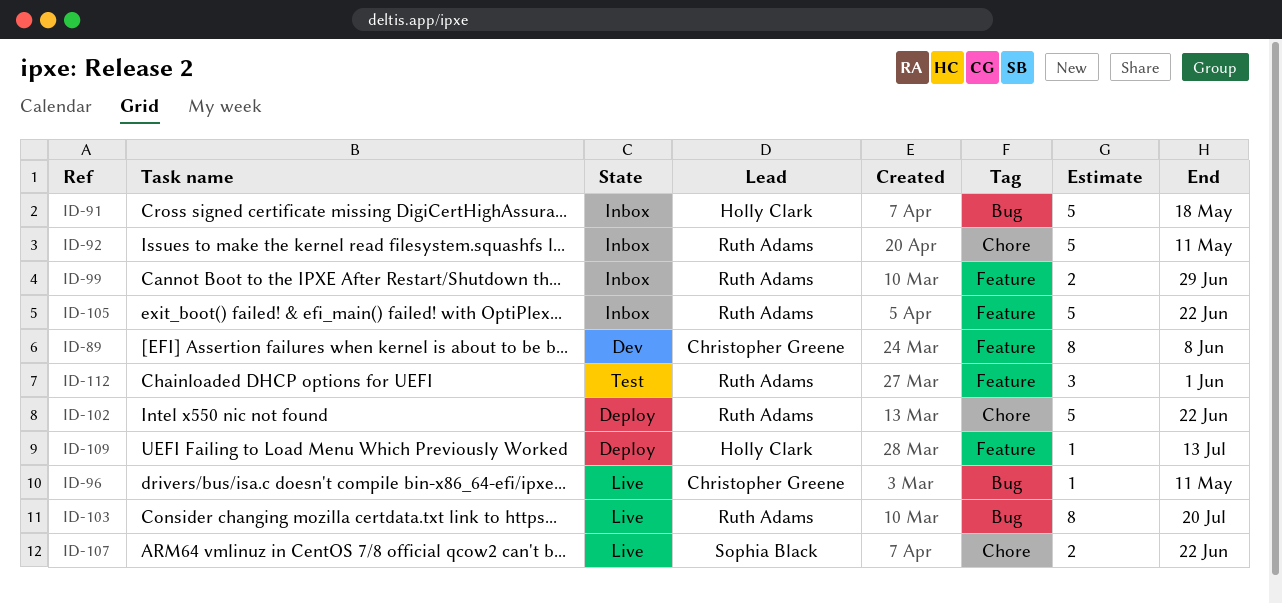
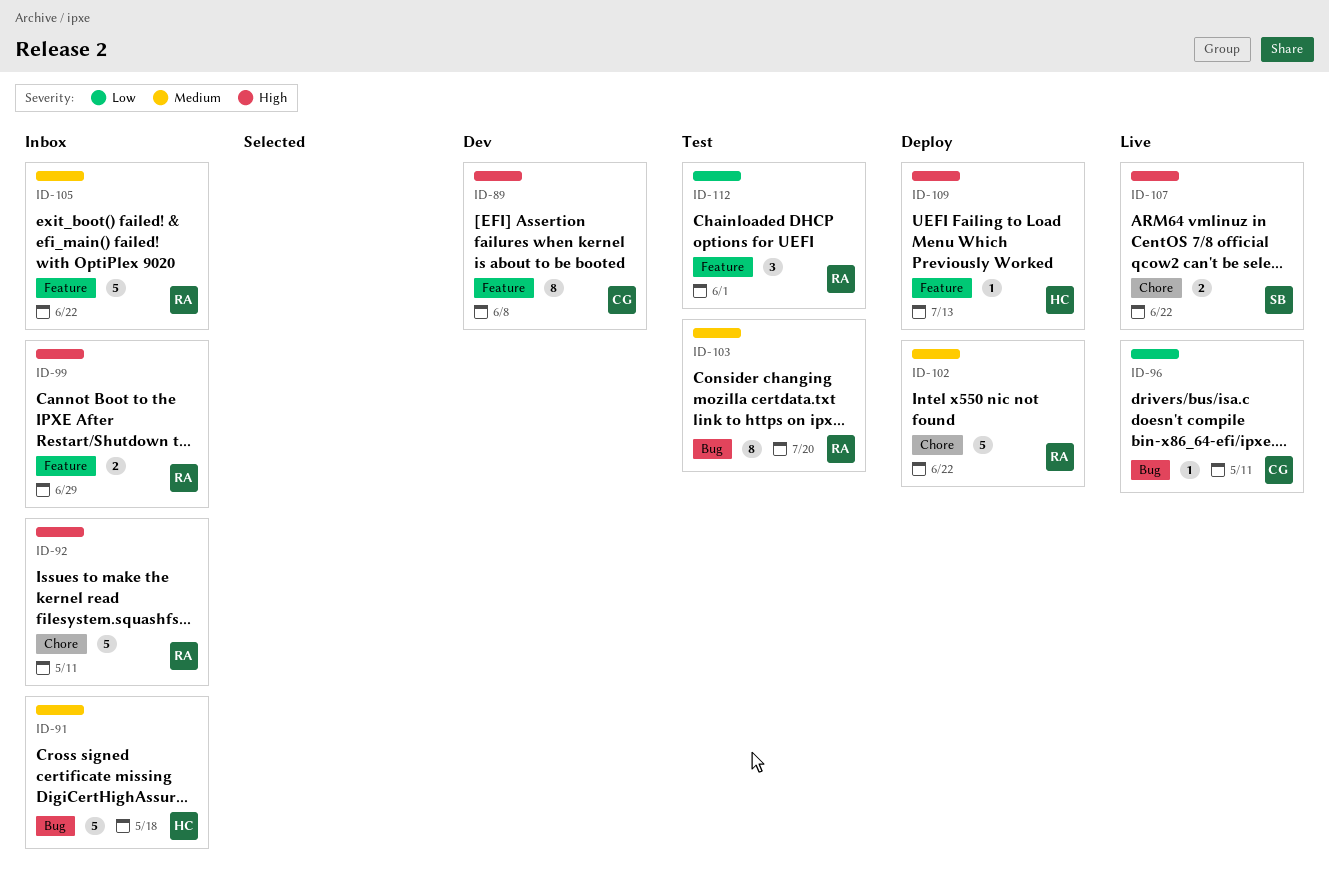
ID-103, status: Live -> Test

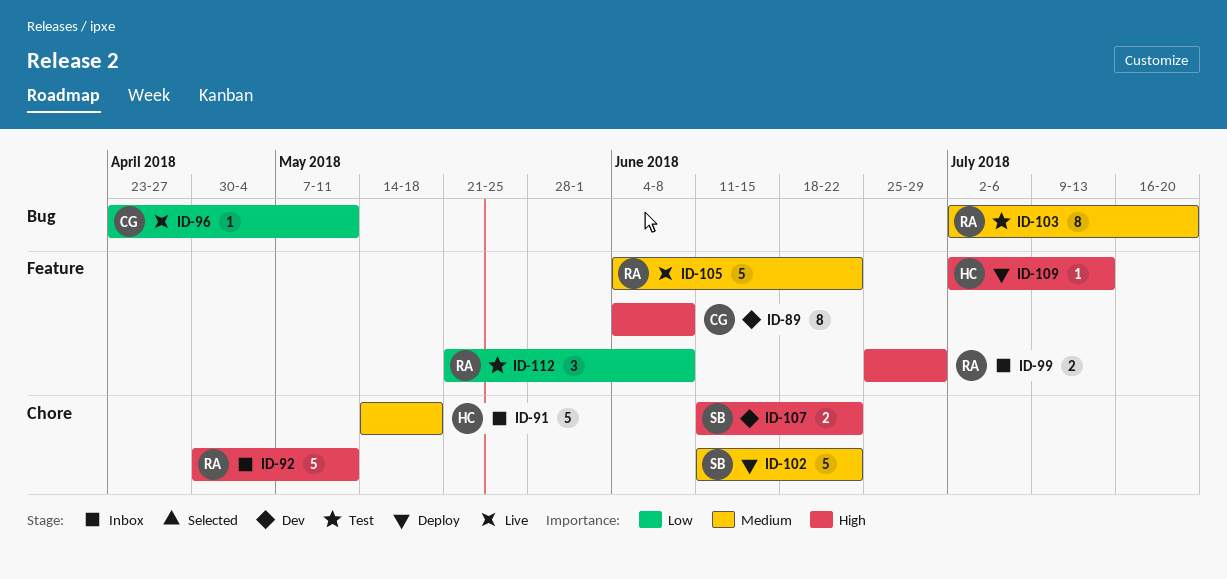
ID-91, label: Bug -> Chore
ID-102, owner: RA -> SB
ID-105, status: Inbox -> Live
ID-107, status: Live -> Dev
ID-112, due: Jun 1 -> Jun 8

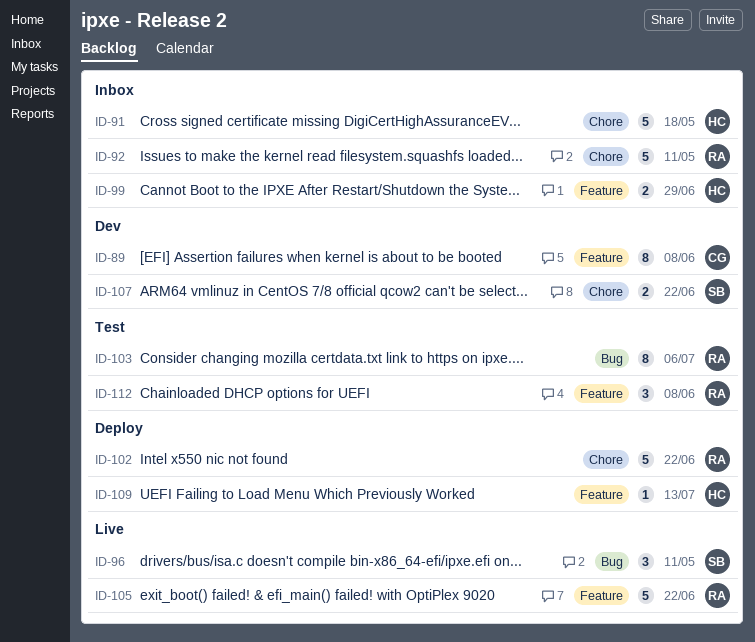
ID-96, owner: CG -> SB
ID-96, estimate: 1 -> 3
ID-99, owner: RA -> HC
ID-102, owner: SB -> RA
ID-103, due: Jul 20 -> Jul 6

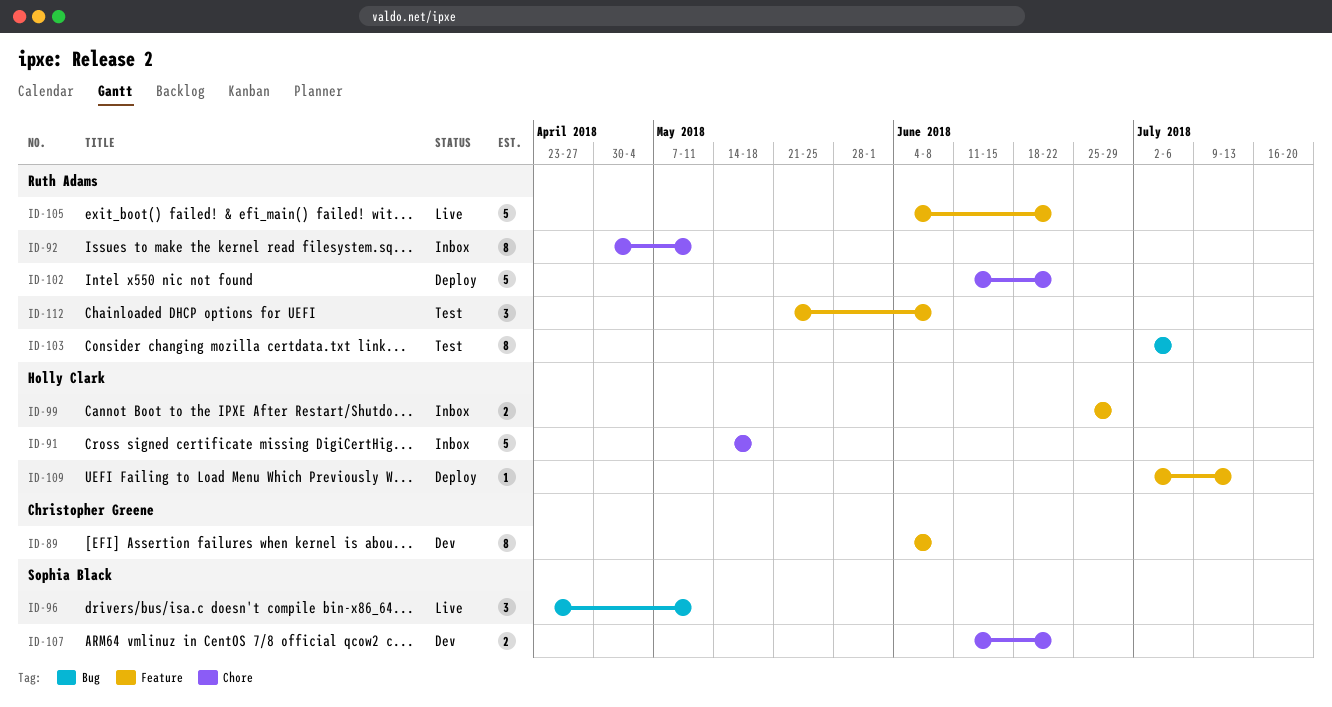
ID-92, estimate: 5 -> 8

